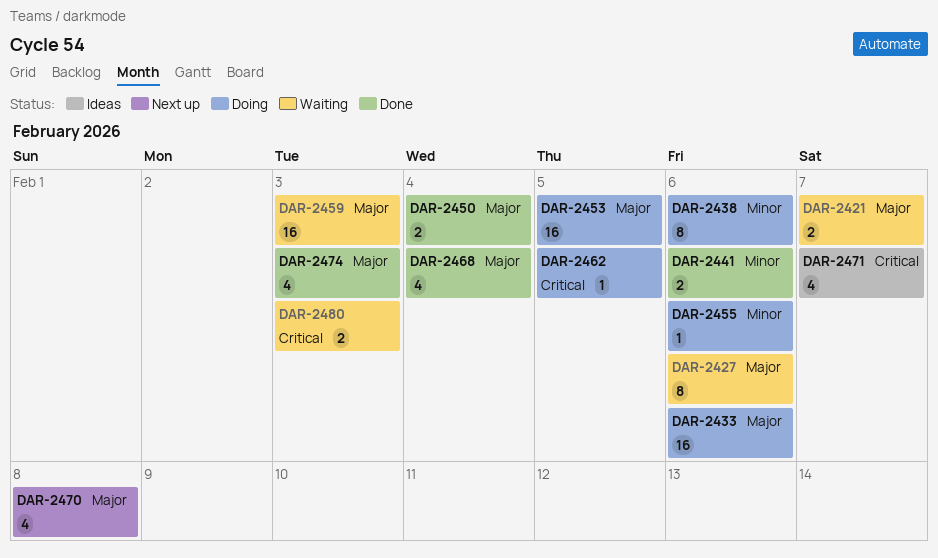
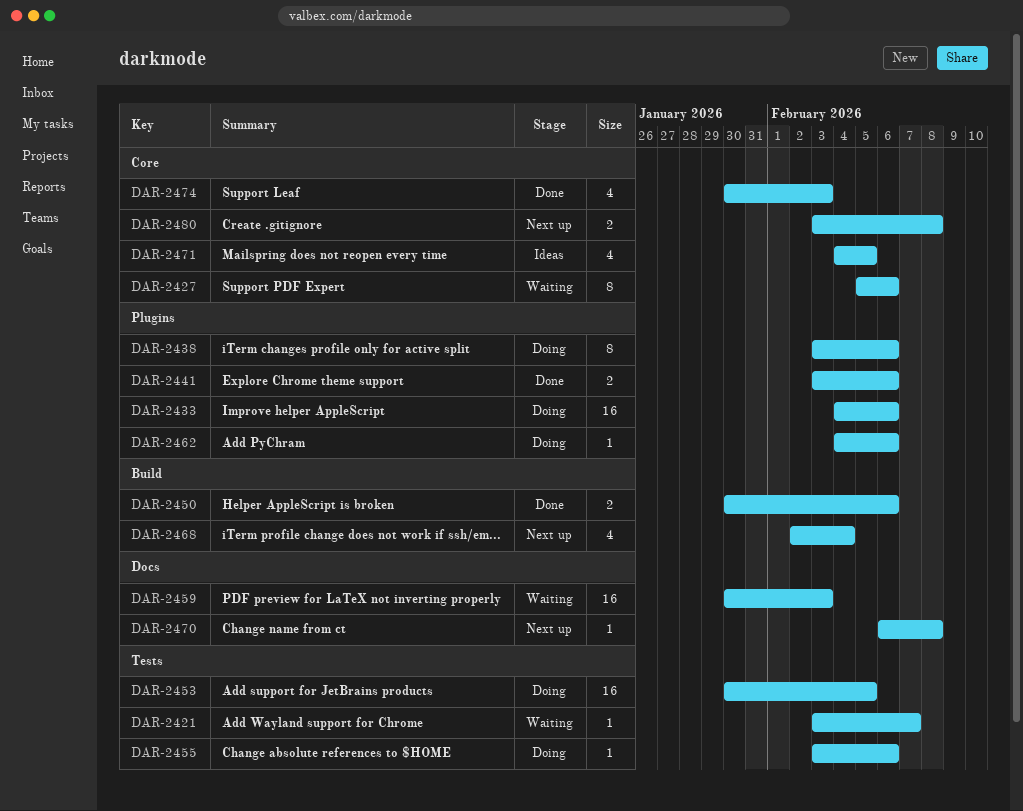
DAR-2421, estimate: 2 -> 1
DAR-2450, due: Feb 4 -> Feb 6
DAR-2462, due: Feb 5 -> Feb 6
DAR-2468, status: Done -> Next up
DAR-2470, estimate: 4 -> 1
DAR-2471, due: Feb 7 -> Feb 5
DAR-2480, status: Waiting -> Next up
DAR-2480, due: Feb 3 -> Feb 8

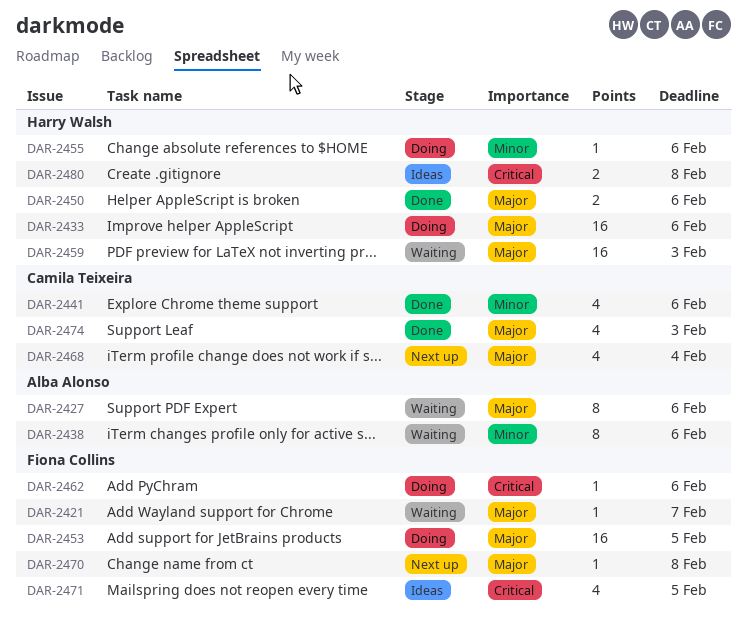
DAR-2438, status: Doing -> Waiting
DAR-2441, estimate: 2 -> 4
DAR-2480, status: Next up -> Ideas

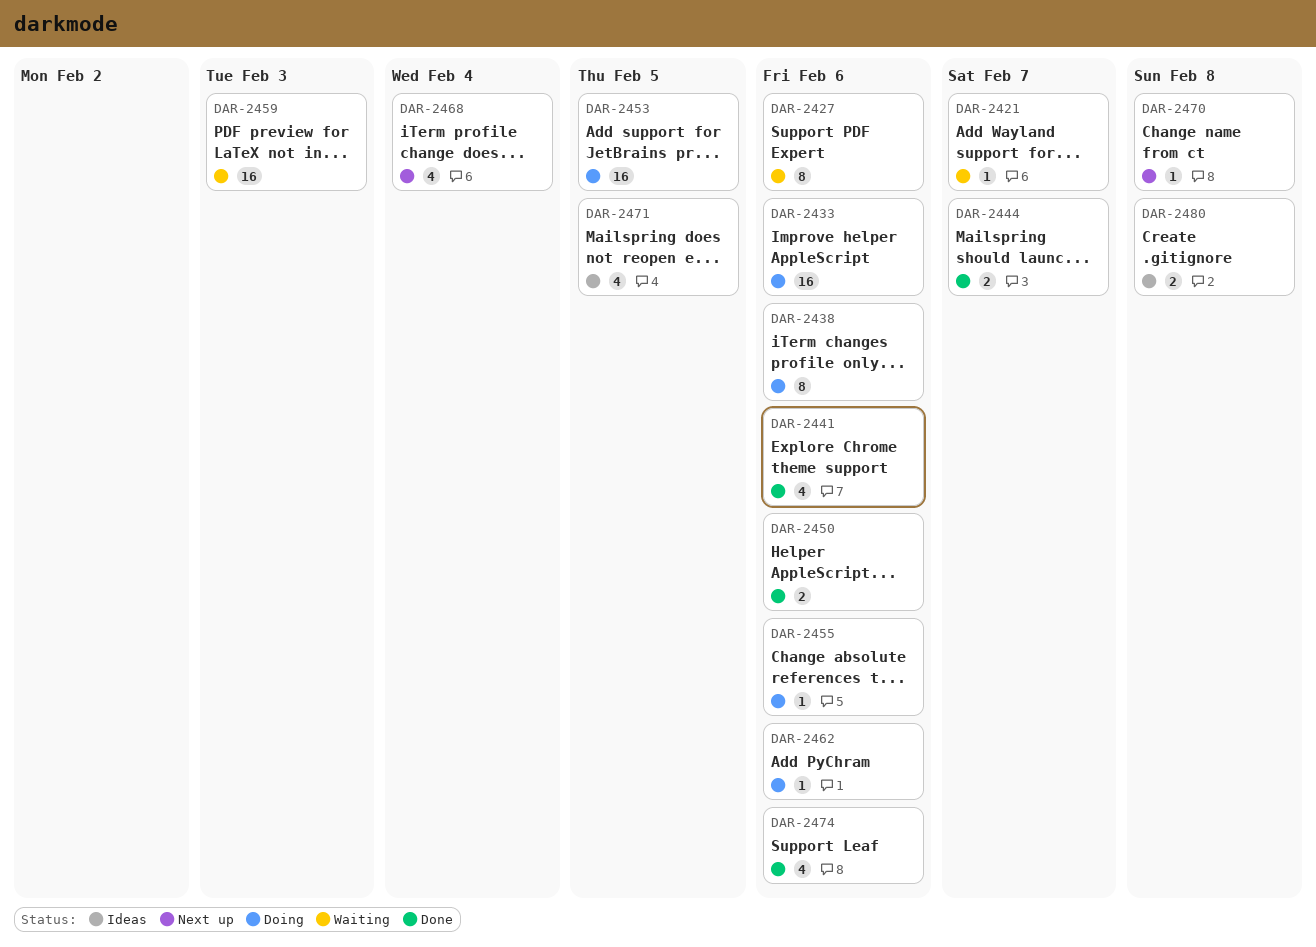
DAR-2438, status: Waiting -> Doing
DAR-2444: none -> present
DAR-2474, due: Feb 3 -> Feb 6

